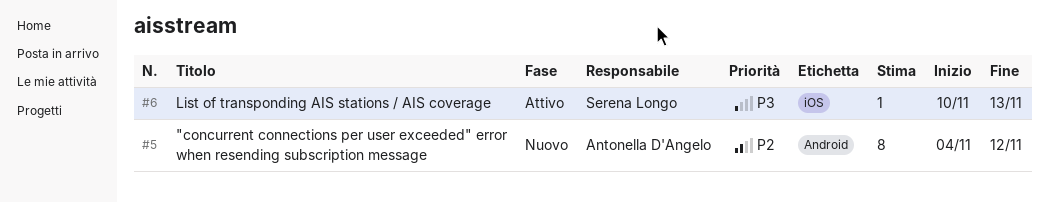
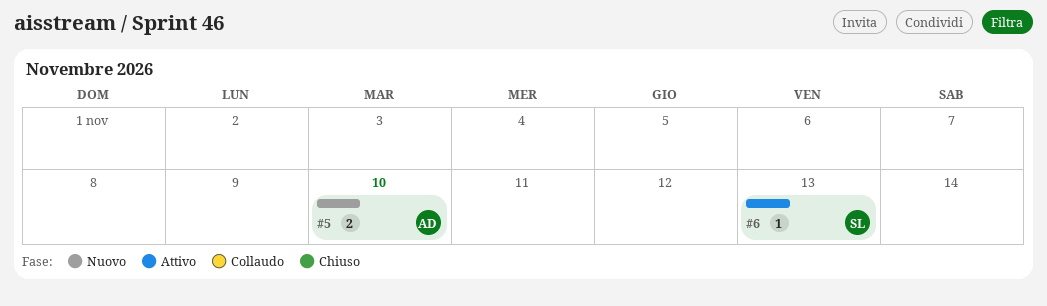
#5, estimate: 8 -> 2
#5, due: Nov 12 -> Nov 10

